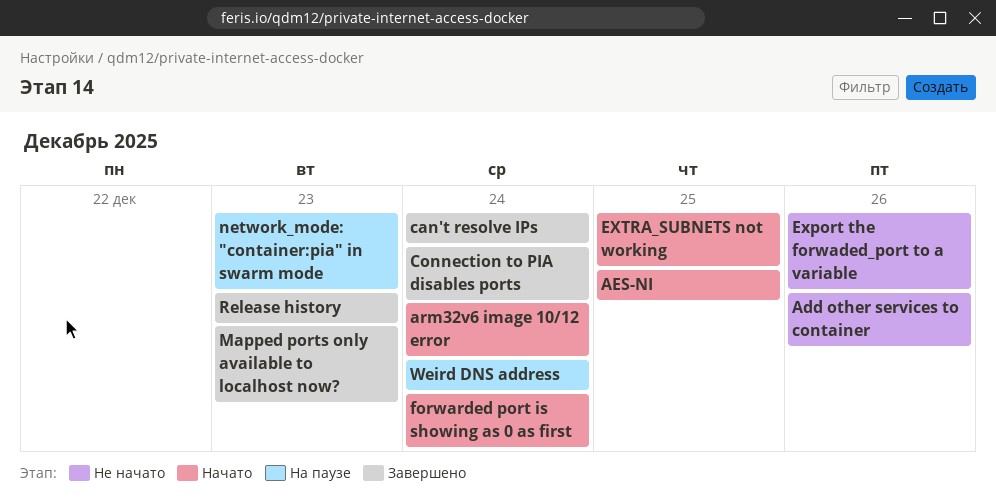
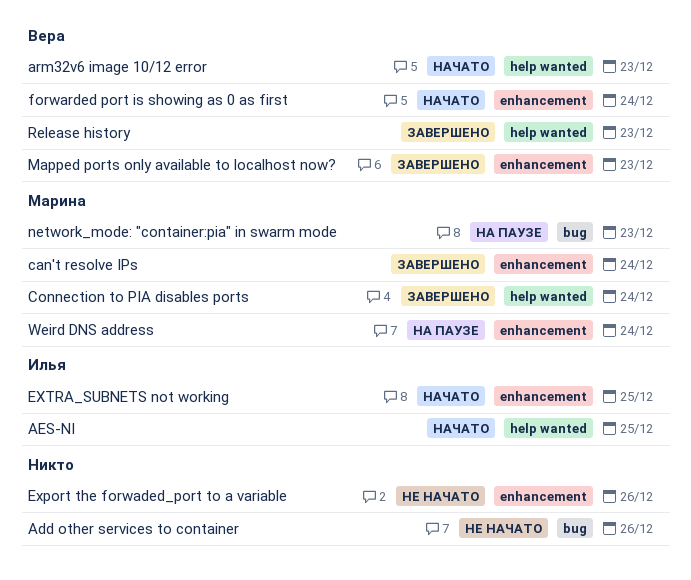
arm32v6 image 10/12 error, due: Dec 24 -> Dec 23

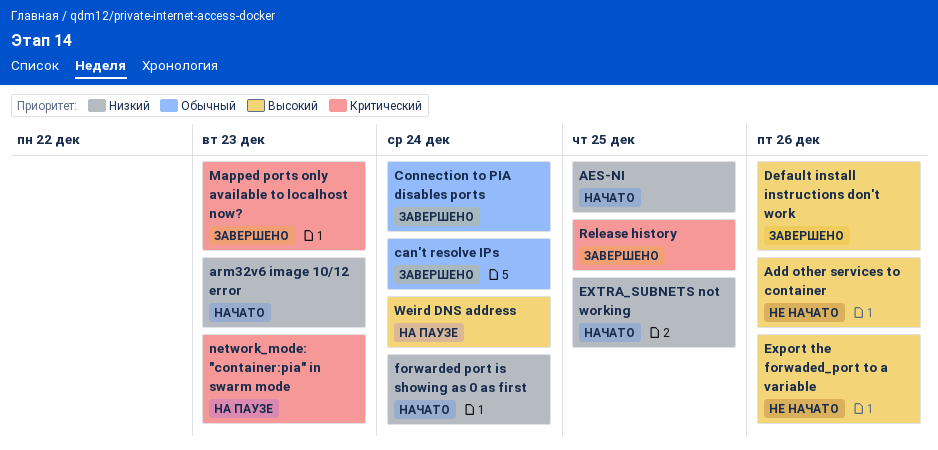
Default install instructions don't work: none -> present
Release history, due: Dec 23 -> Dec 25

